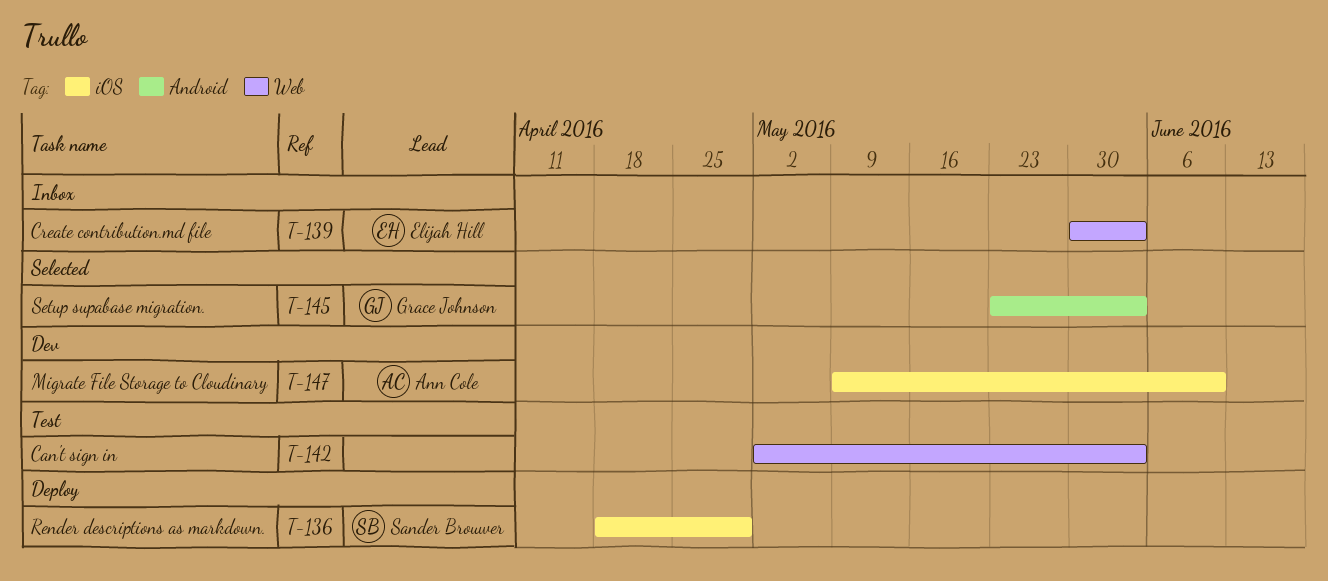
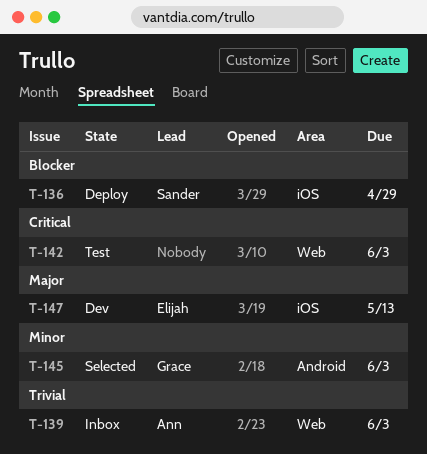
T-139, owner: Elijah Hill -> Ann Cole
T-147, owner: Ann Cole -> Elijah Hill
T-147, due: Jun 10 -> May 13

